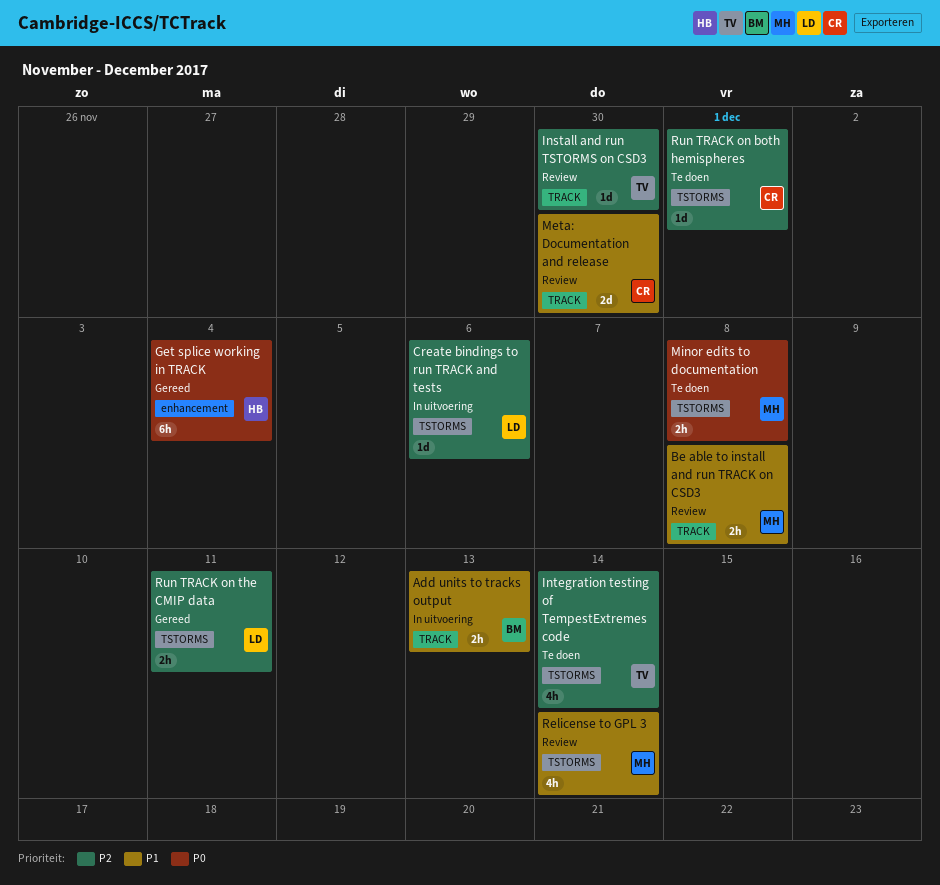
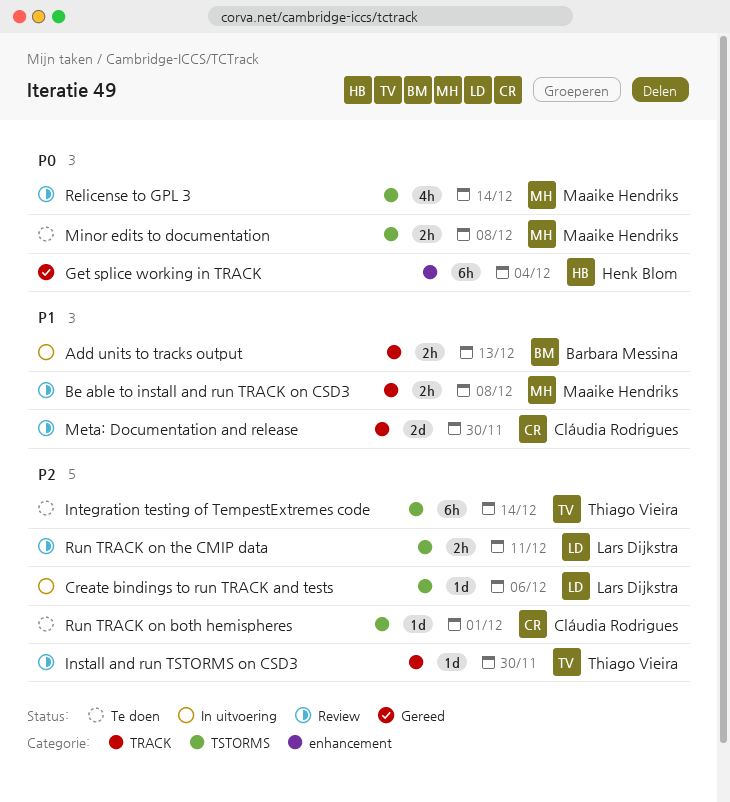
Integration testing of TempestExtremes code, estimate: 4h -> 6h
Relicense to GPL 3, priority: P1 -> P0
Run TRACK on the CMIP data, status: Gereed -> Review

